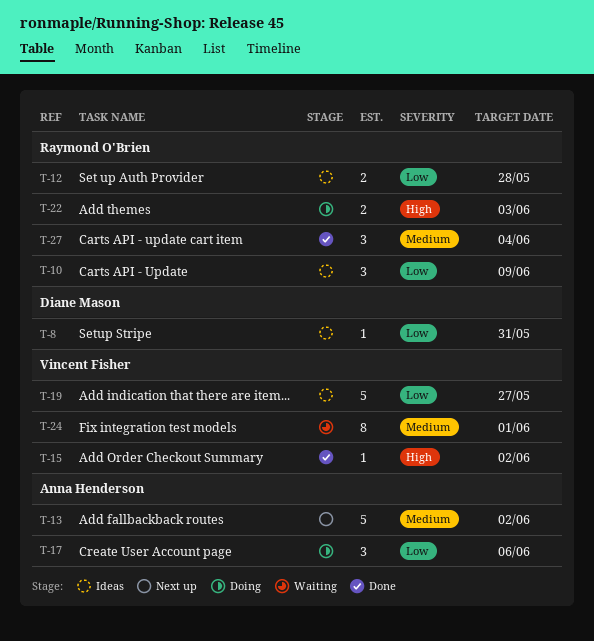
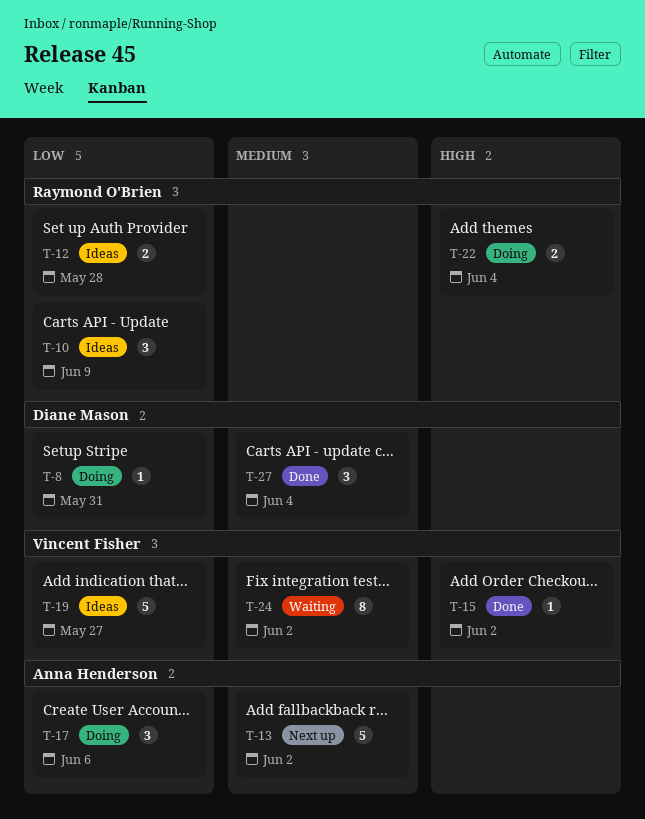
T-8, status: Ideas -> Doing
T-22, due: Jun 3 -> Jun 4
T-24, due: Jun 1 -> Jun 2
T-27, owner: Raymond O'Brien -> Diane Mason

